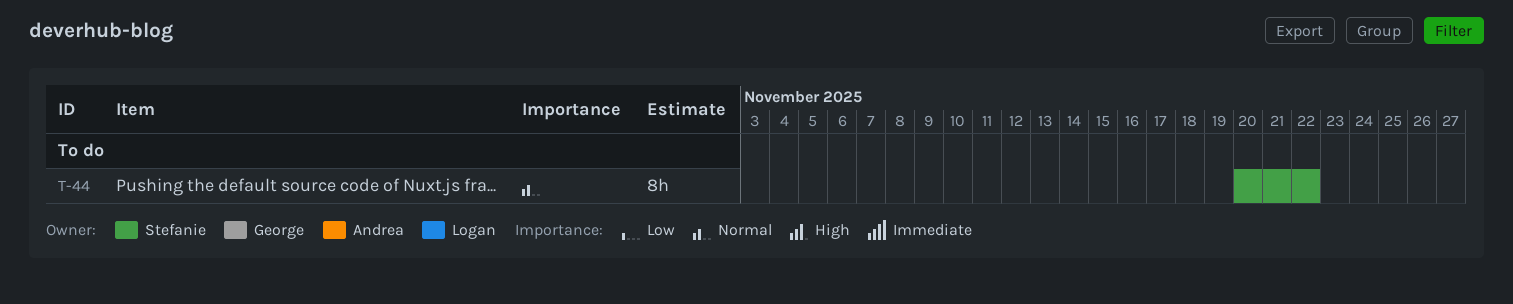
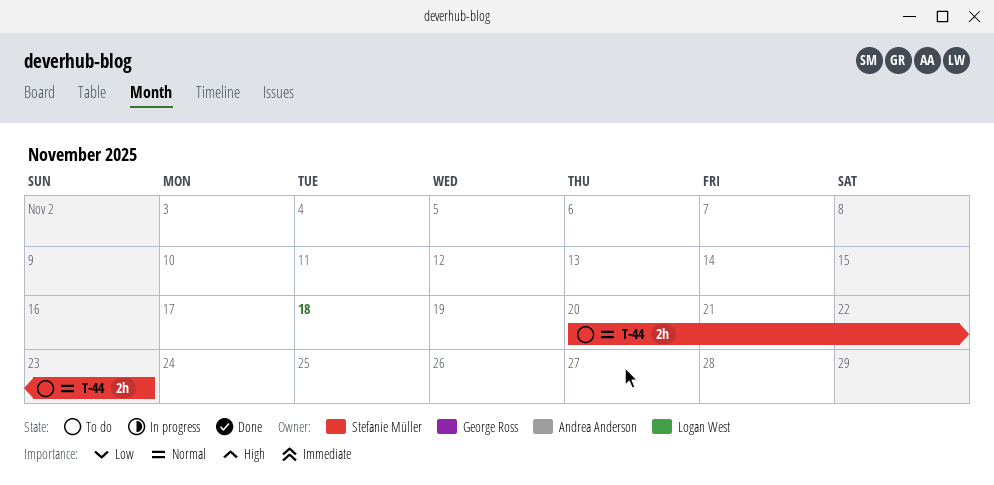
T-44, estimate: 8h -> 2h
T-44, due: Nov 22 -> Nov 23

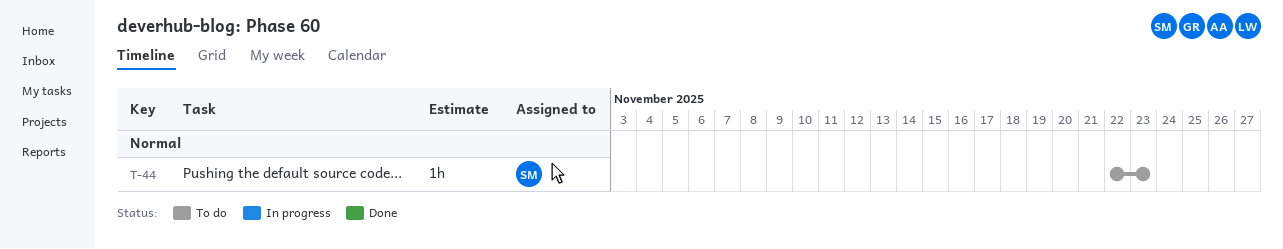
T-44, estimate: 2h -> 1h
T-44, start: Nov 20 -> Nov 22

